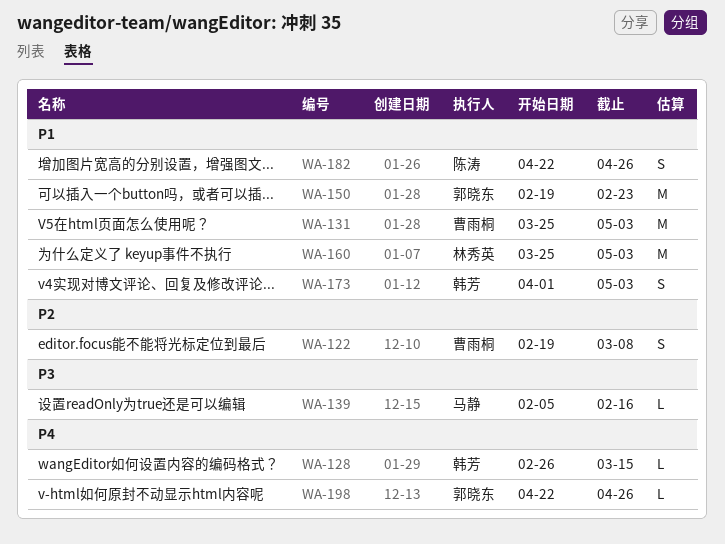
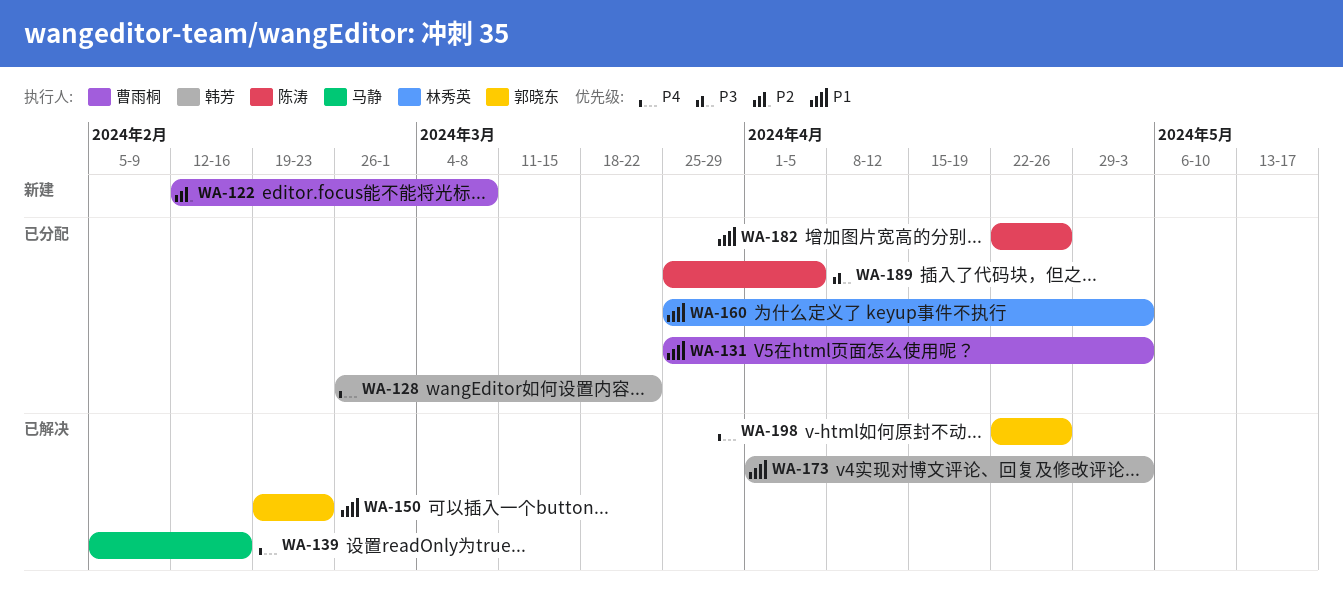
WA-122, start: Feb 19 -> Feb 12
WA-128, due: Mar 15 -> Mar 22
WA-139, priority: P3 -> P4
WA-189: none -> present

